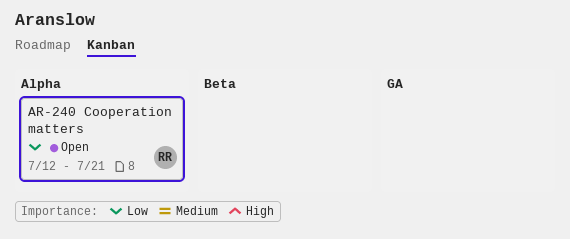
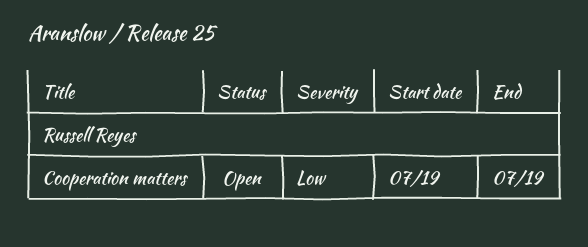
Cooperation matters, start: Jul 12 -> Jul 19
Cooperation matters, due: Jul 21 -> Jul 19

